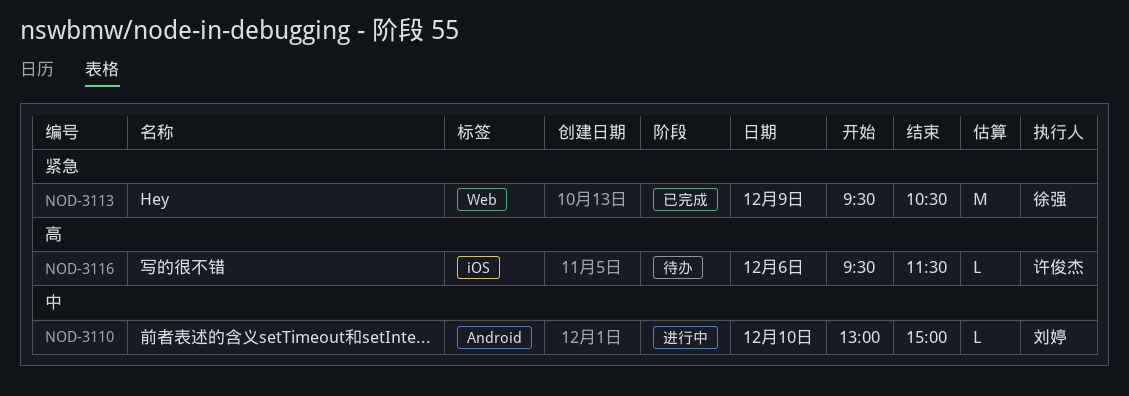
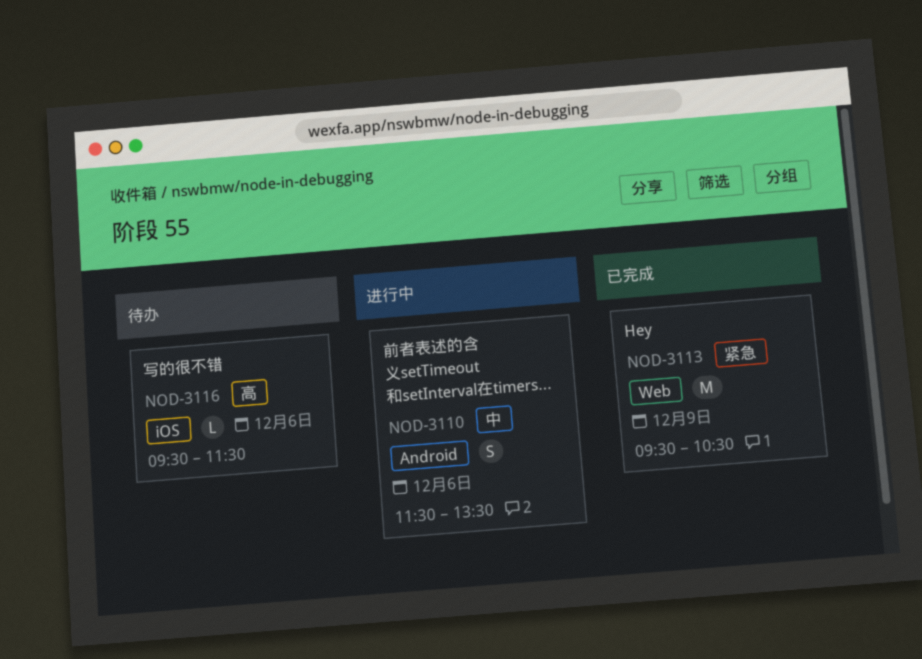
NOD-3110, estimate: L -> S
NOD-3110, day: Dec 10 -> Dec 6
NOD-3110, begins: 13:00 -> 11:30
NOD-3110, ends: 15:00 -> 13:30

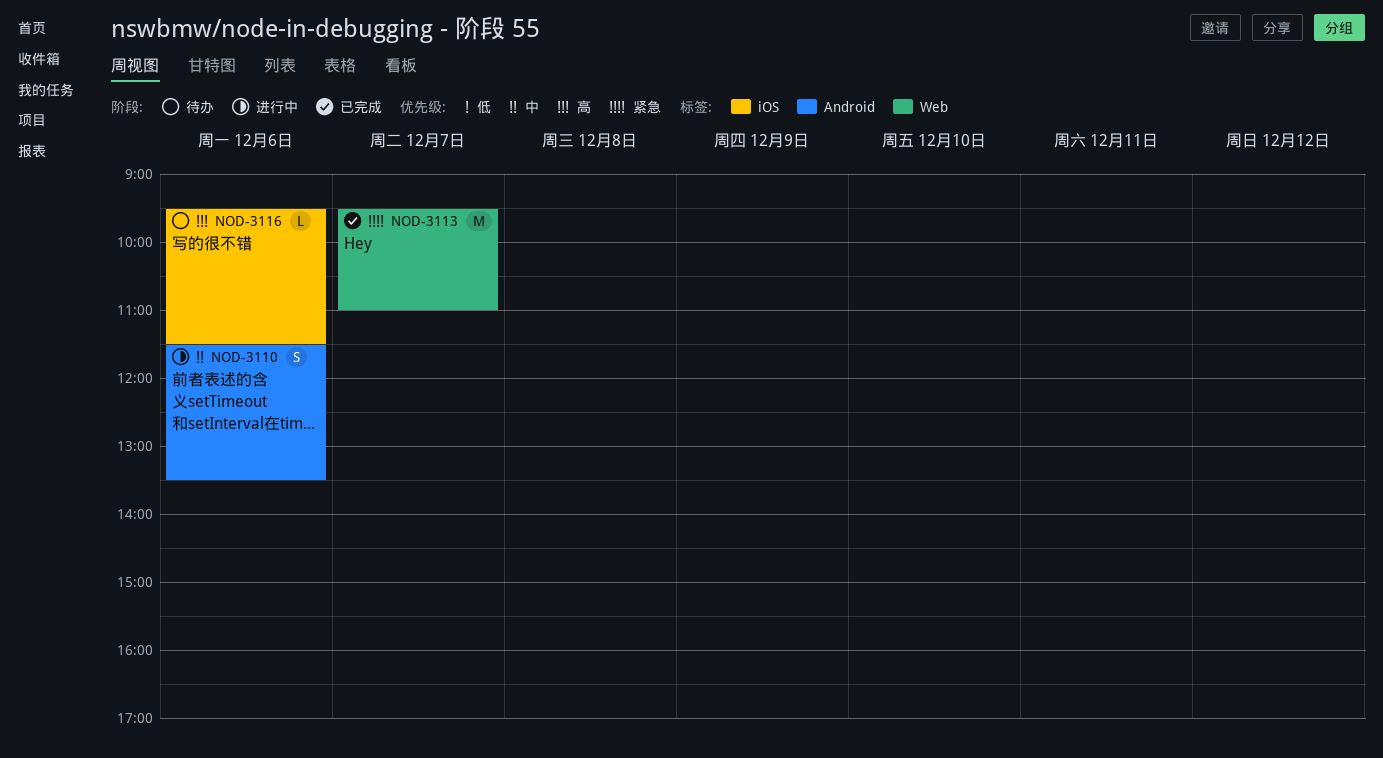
NOD-3113, day: Dec 9 -> Dec 7
NOD-3113, ends: 10:30 -> 11:00

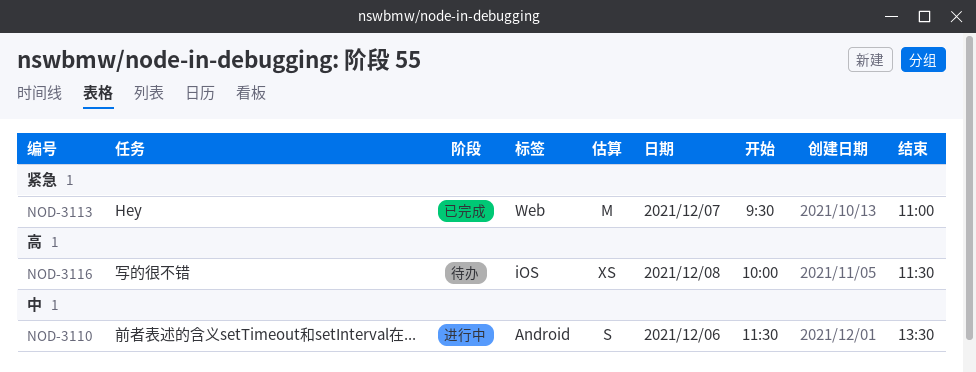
NOD-3116, estimate: L -> XS
NOD-3116, day: Dec 6 -> Dec 8
NOD-3116, begins: 09:30 -> 10:00

